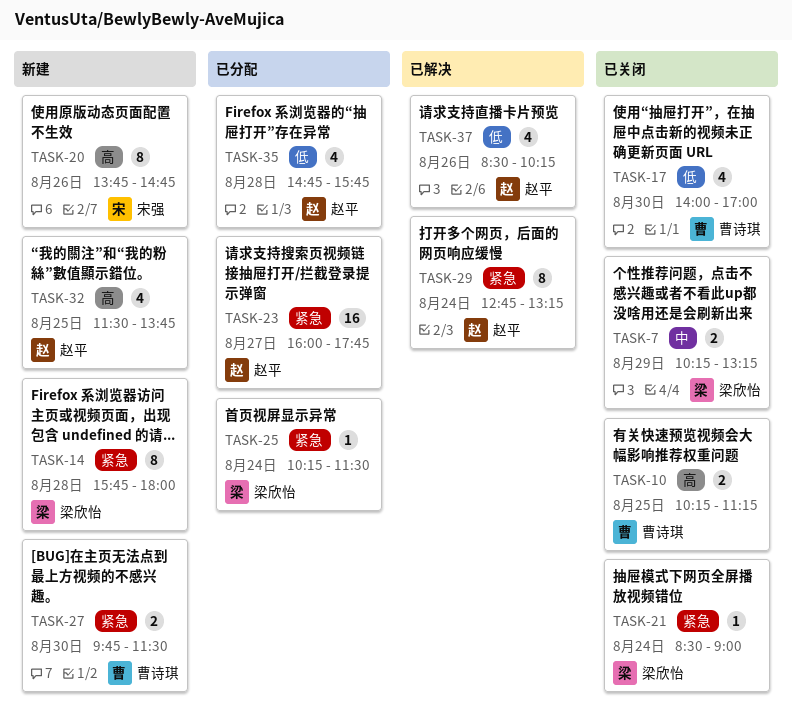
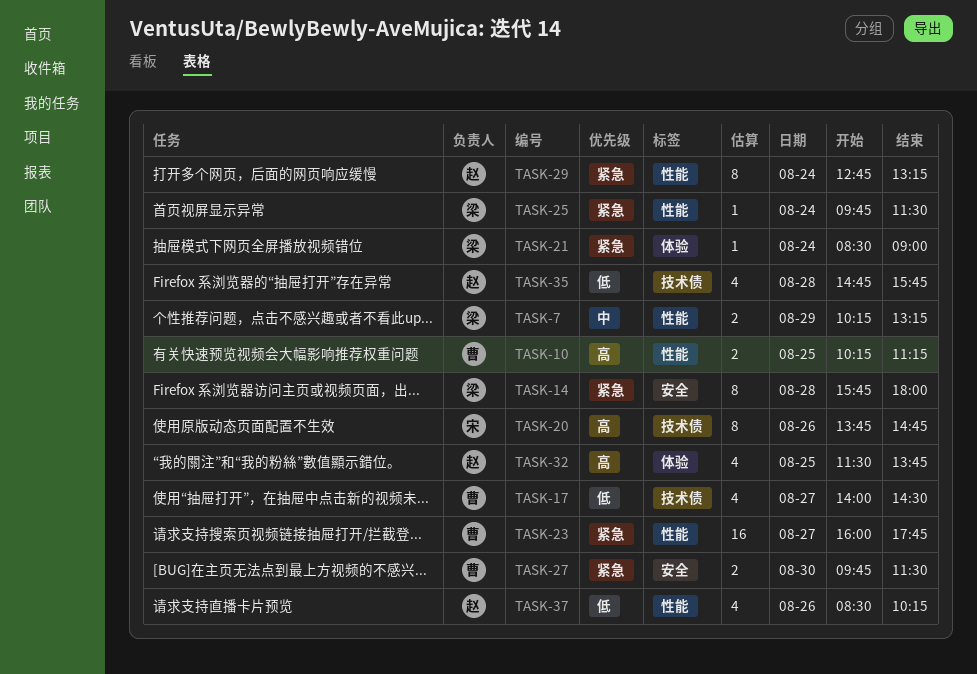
TASK-17, day: Aug 30 -> Aug 27
TASK-17, ends: 17:00 -> 14:30
TASK-23, owner: 赵平 -> 曹诗琪
TASK-25, begins: 10:15 -> 09:45

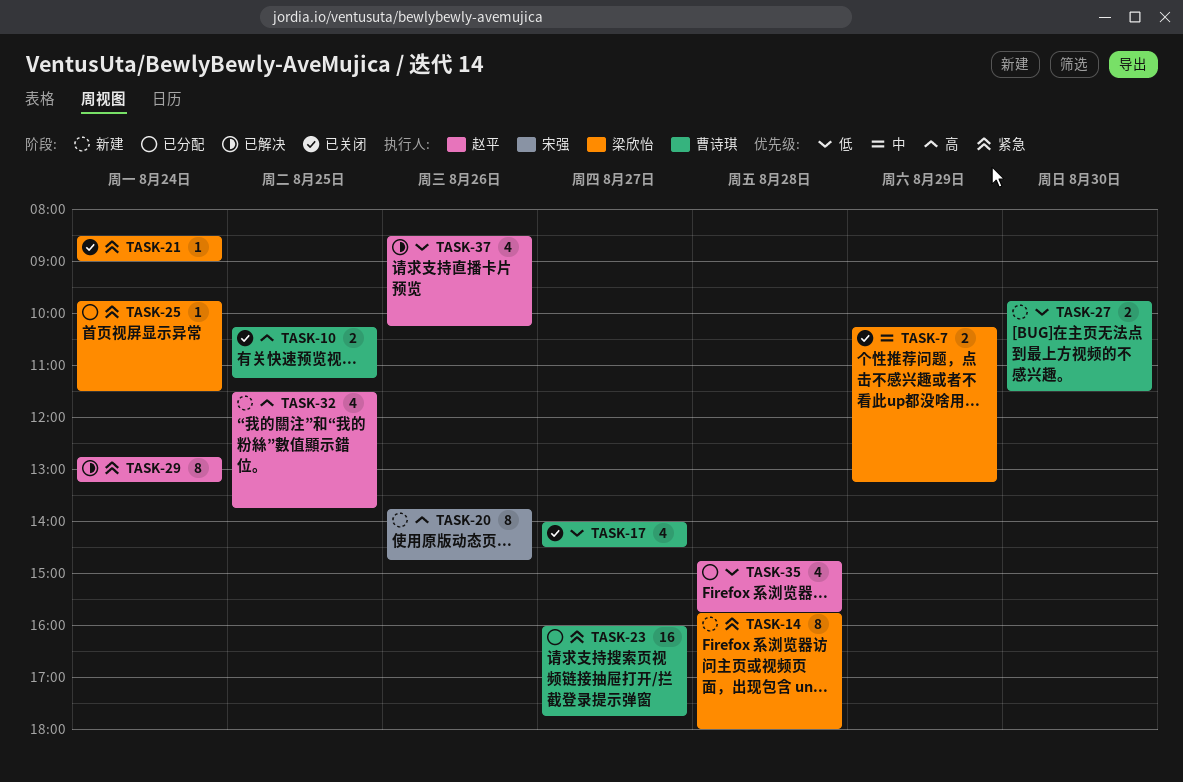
TASK-27, priority: 紧急 -> 低

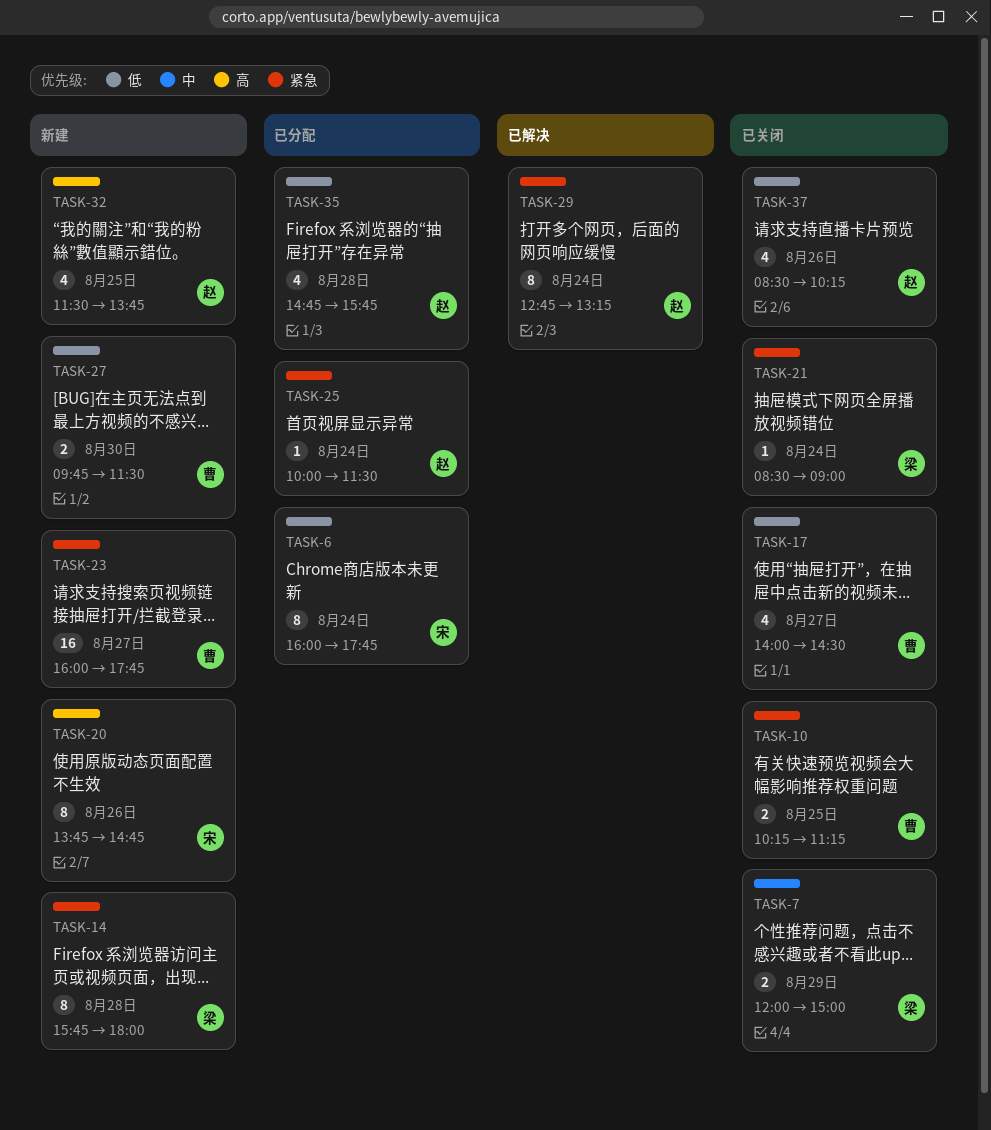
TASK-6: none -> present
TASK-7, begins: 10:15 -> 12:00
TASK-7, ends: 13:15 -> 15:00
TASK-10, priority: 高 -> 紧急
TASK-23, status: 已分配 -> 新建
TASK-25, owner: 梁欣怡 -> 赵平
TASK-25, begins: 09:45 -> 10:00
TASK-37, status: 已解决 -> 已关闭

